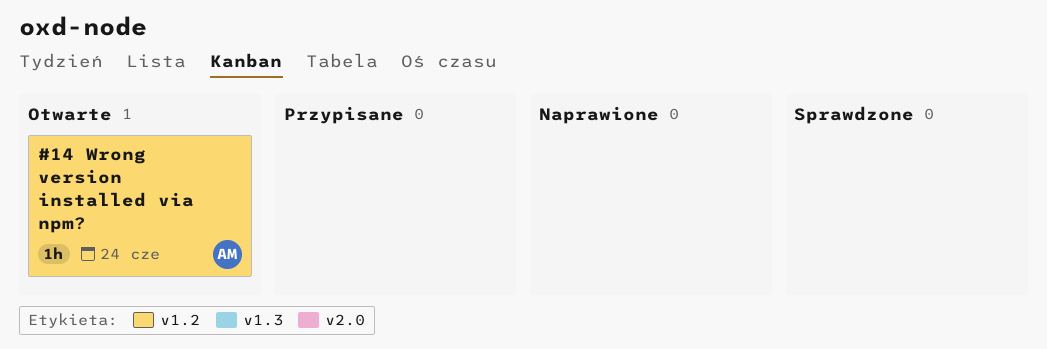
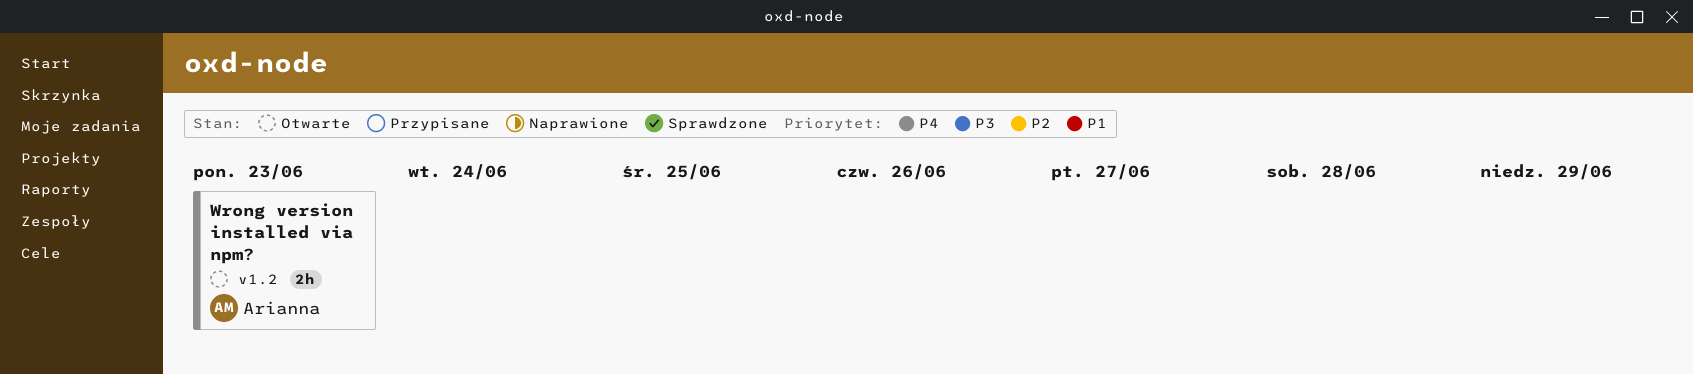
Wrong version installed via npm?, estimate: 1h -> 2h
Wrong version installed via npm?, due: Jun 24 -> Jun 23

